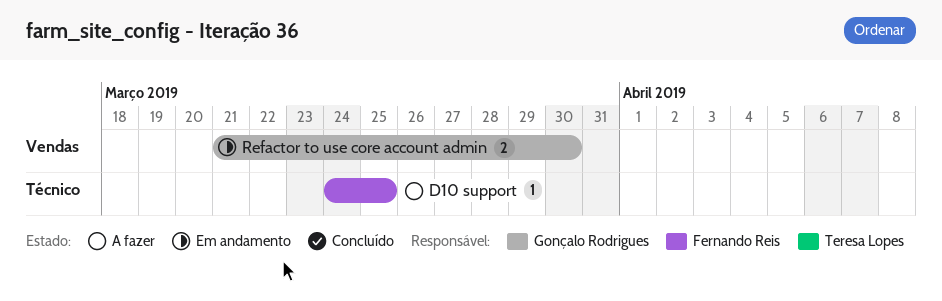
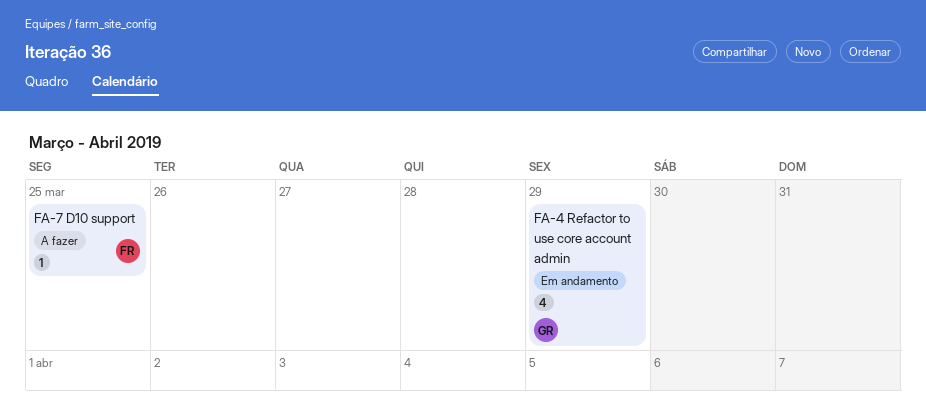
Refactor to use core account admin, estimate: 2 -> 4
Refactor to use core account admin, due: Mar 30 -> Mar 29

